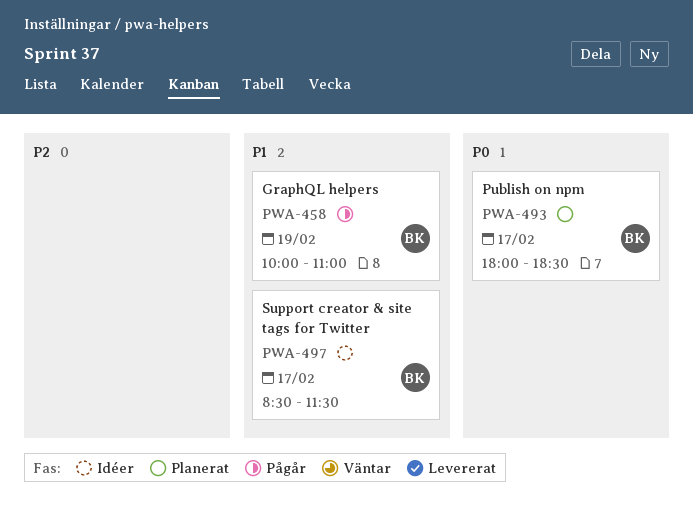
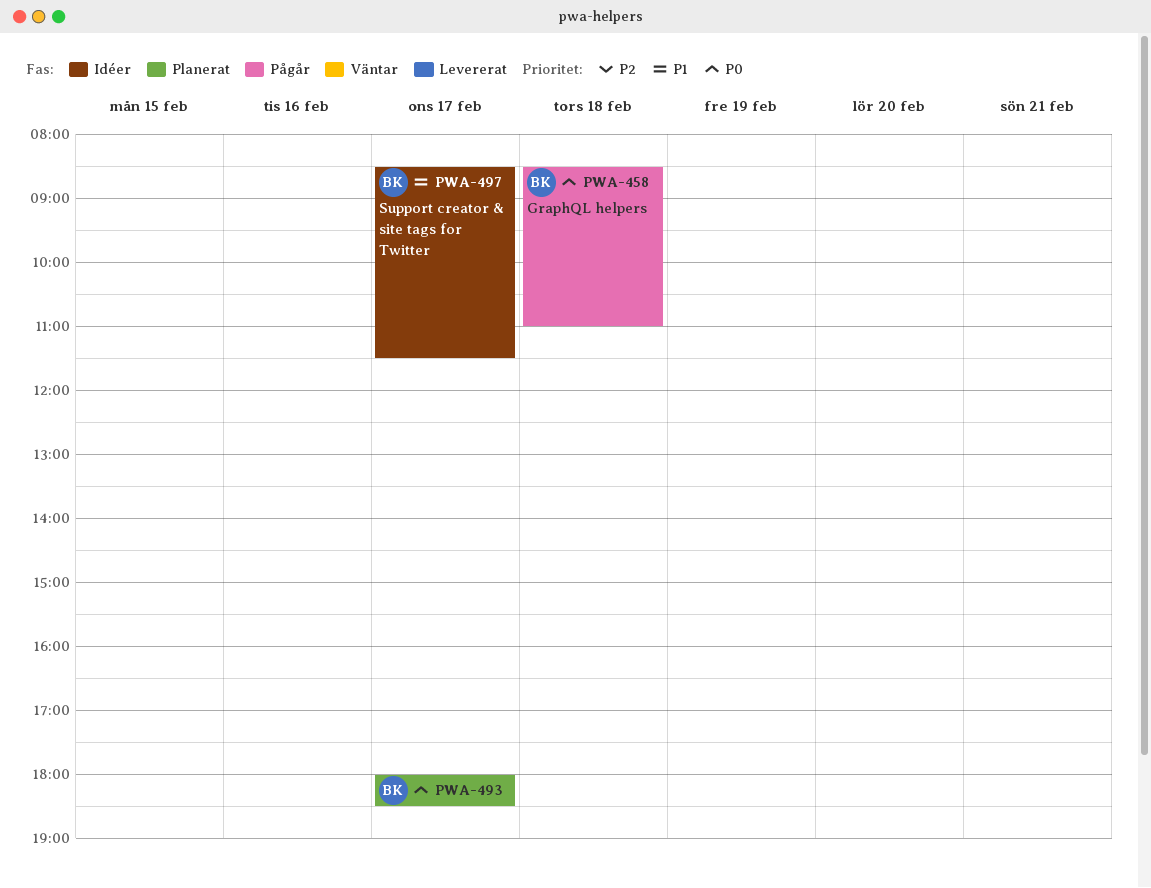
PWA-458, priority: P1 -> P0
PWA-458, day: Feb 19 -> Feb 18
PWA-458, begins: 10:00 -> 08:30

